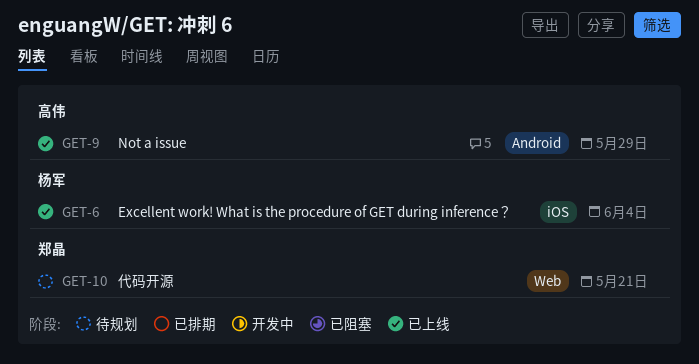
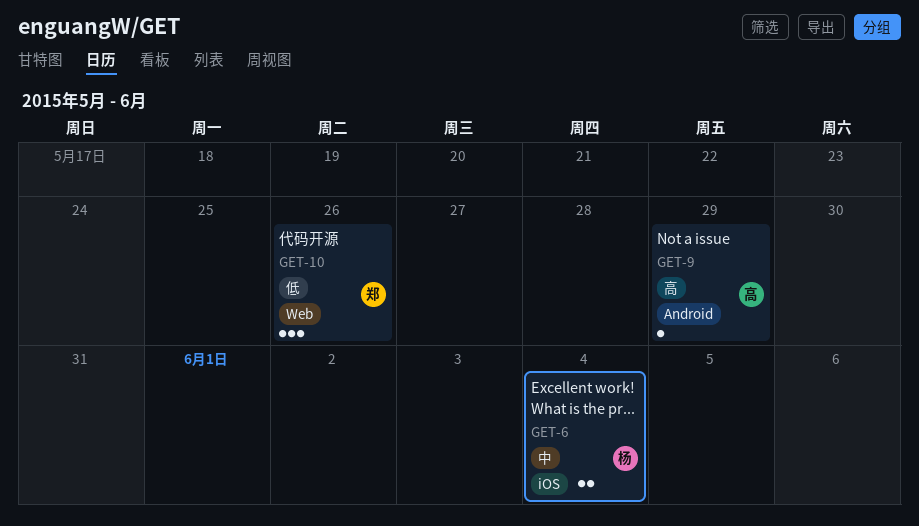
GET-10, due: May 21 -> May 26

